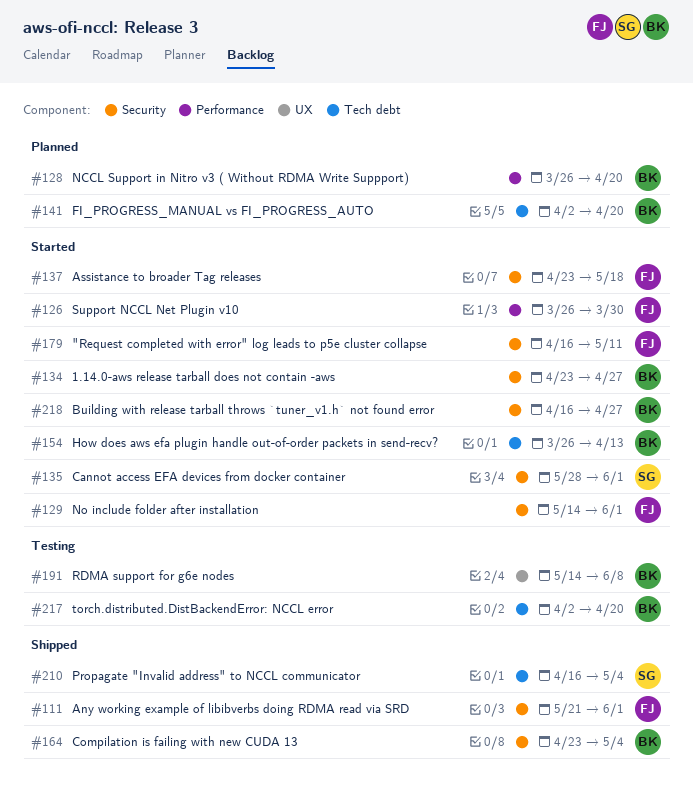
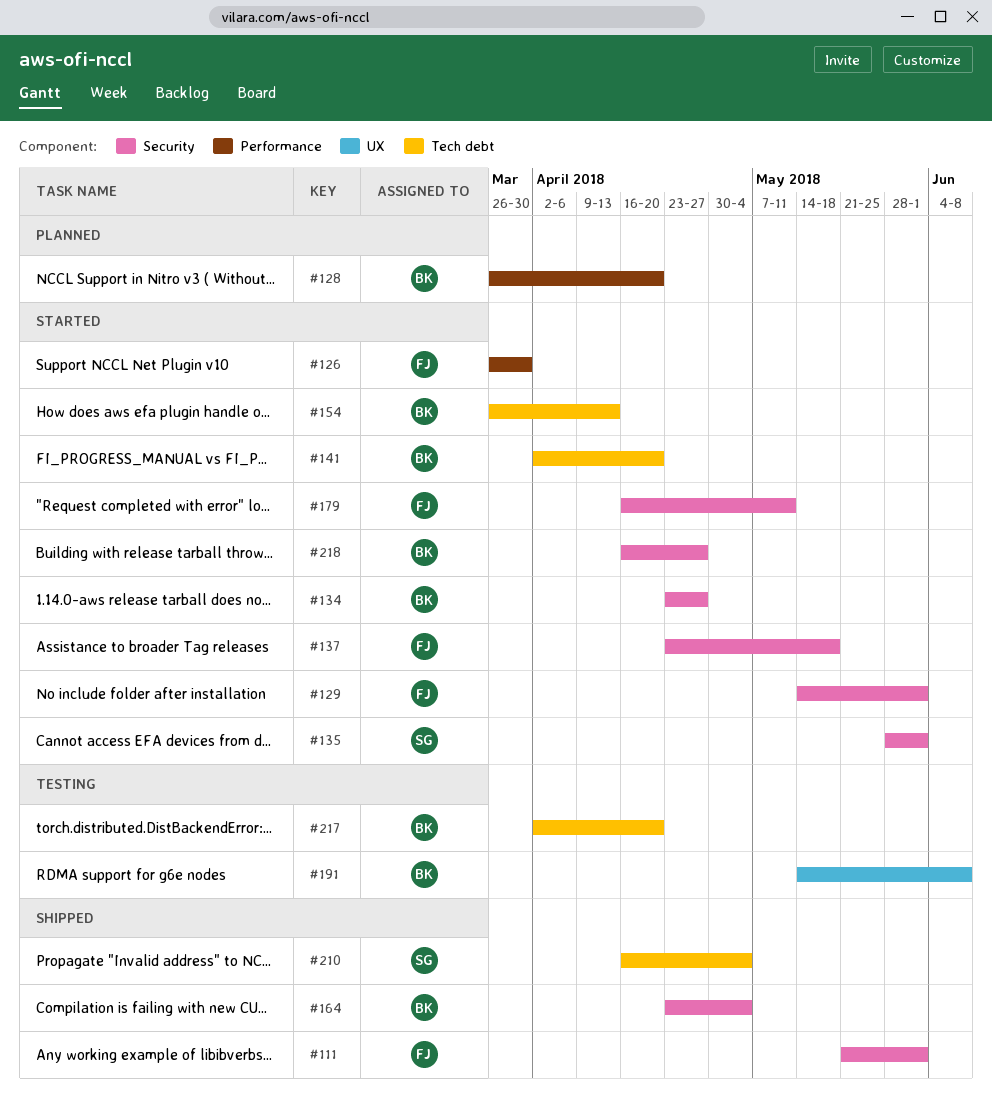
#141, status: Planned -> Started

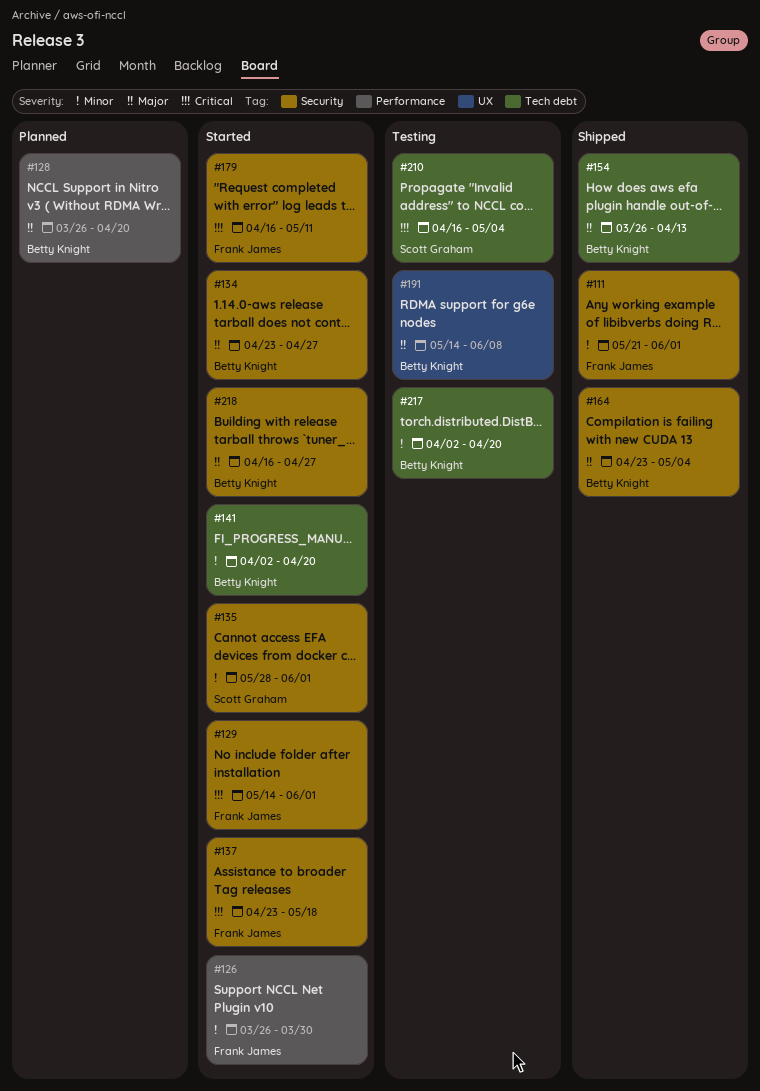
#154, status: Started -> Shipped
#210, status: Shipped -> Testing

